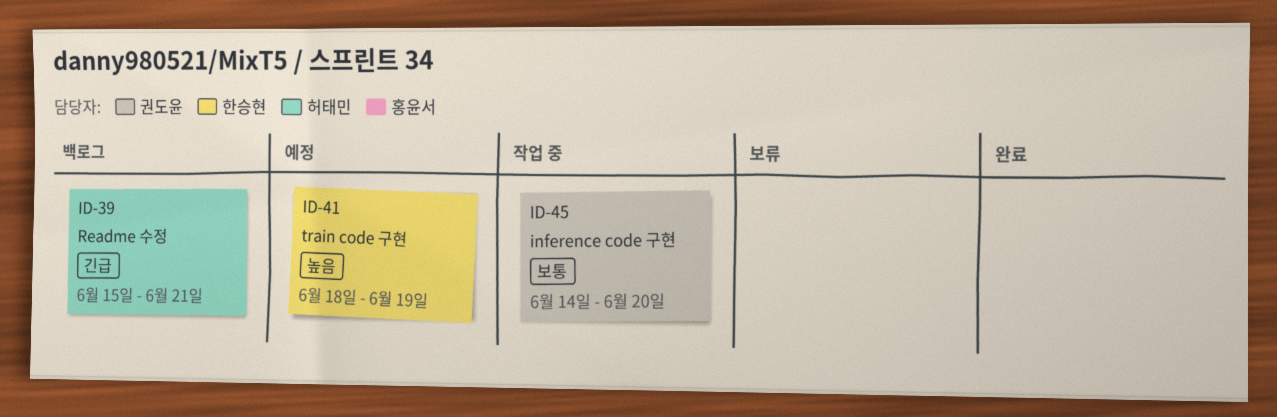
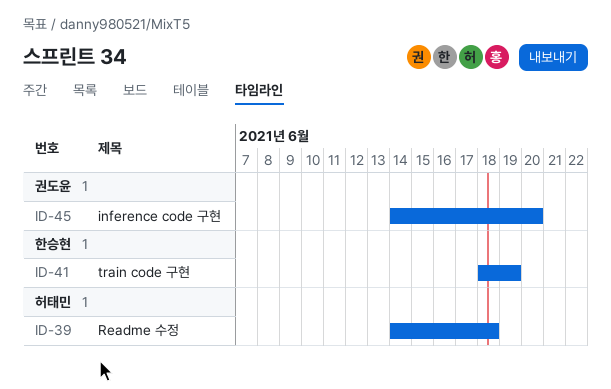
ID-39, start: Jun 15 -> Jun 14
ID-39, due: Jun 21 -> Jun 18

